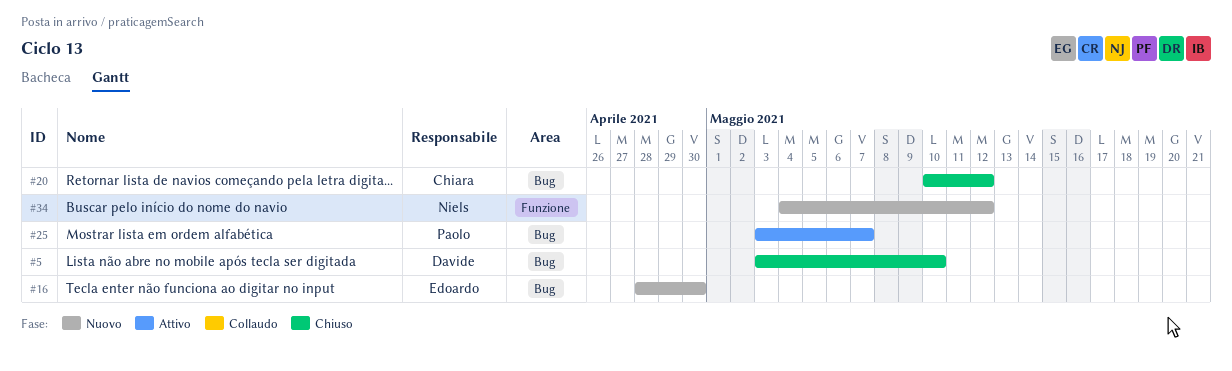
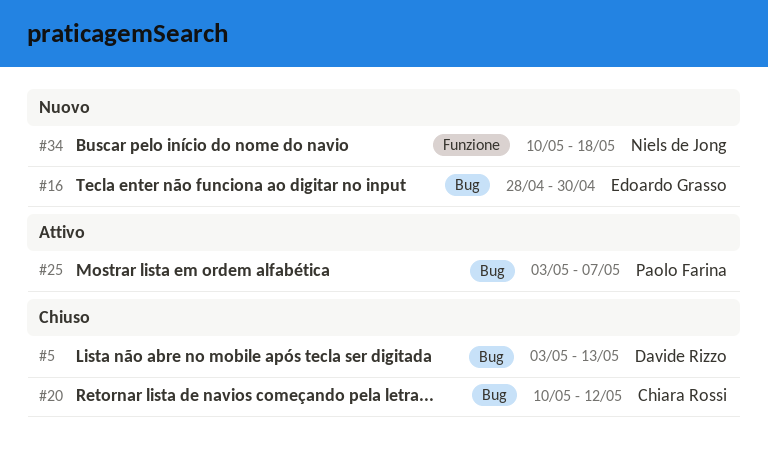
#5, due: May 10 -> May 13
#34, start: May 4 -> May 10
#34, due: May 12 -> May 18

